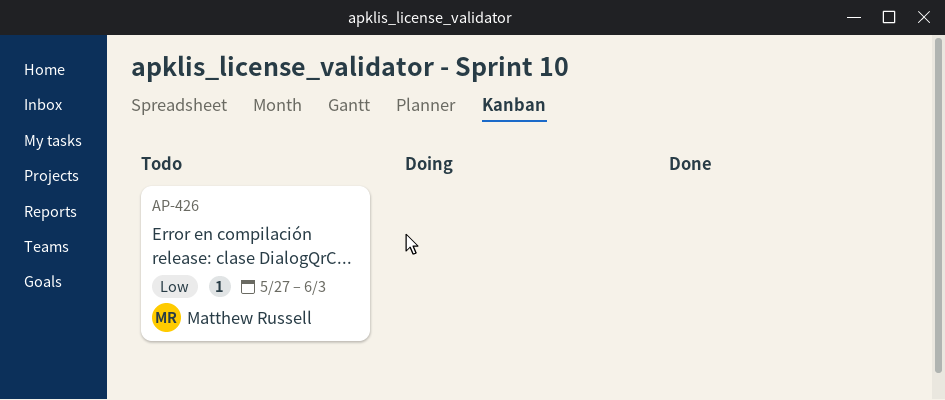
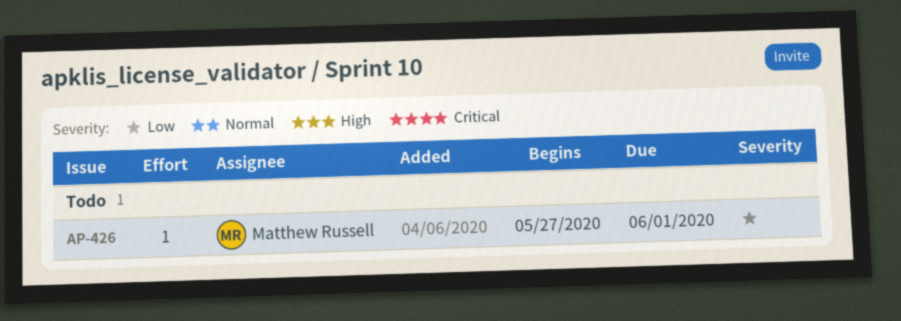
AP-426, due: Jun 3 -> Jun 1

